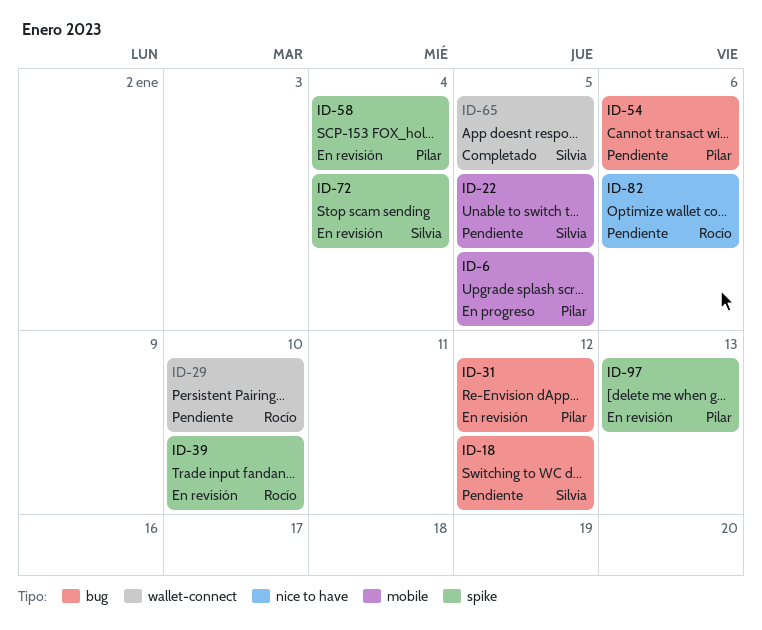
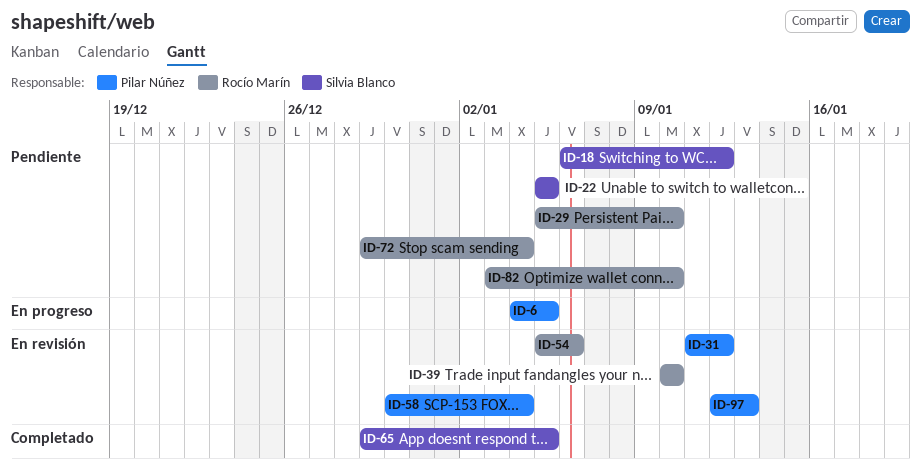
ID-54, status: Pendiente -> En revisión
ID-54, owner: Pilar Núñez -> Rocío Marín
ID-72, status: En revisión -> Pendiente
ID-72, owner: Silvia Blanco -> Rocío Marín
ID-82, due: Jan 6 -> Jan 10

